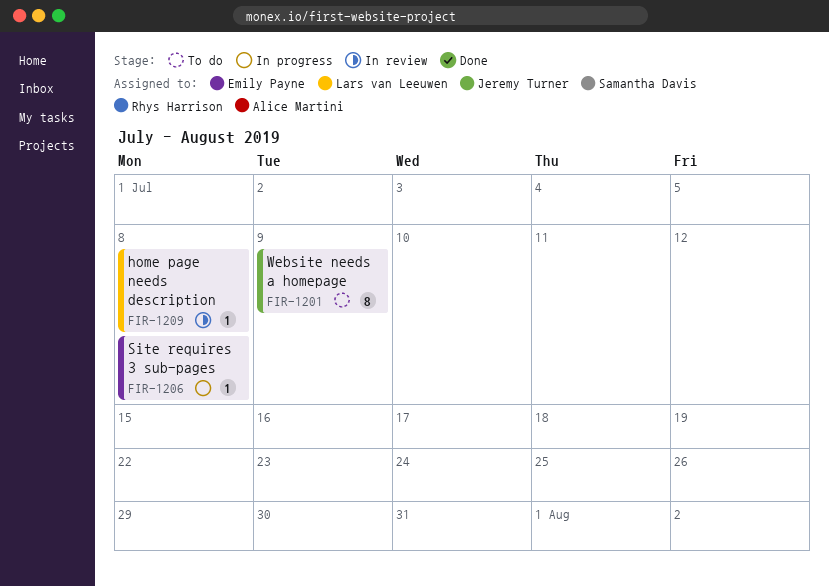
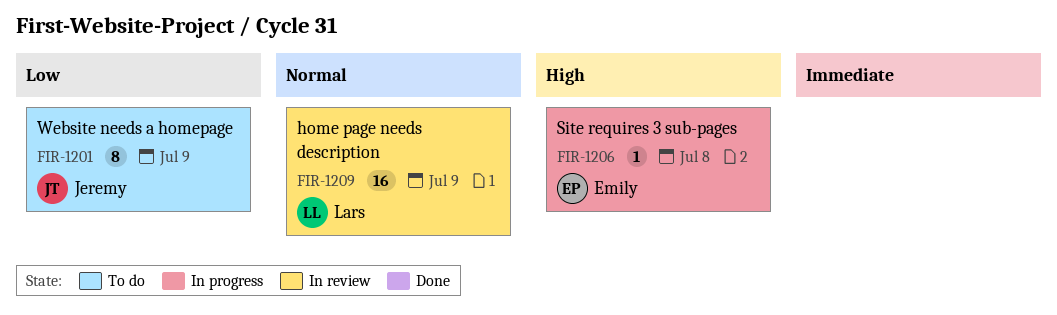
FIR-1209, estimate: 1 -> 16
FIR-1209, due: Jul 8 -> Jul 9

